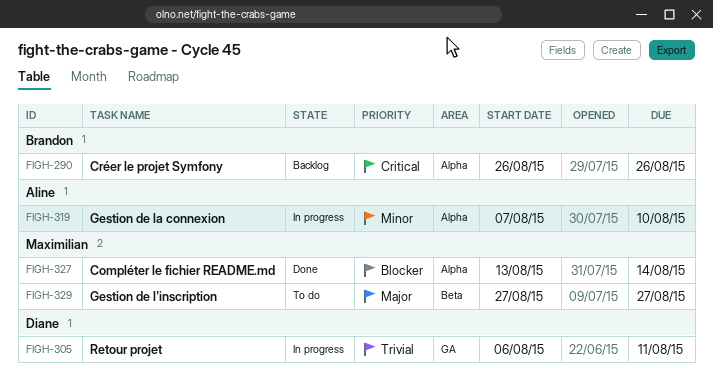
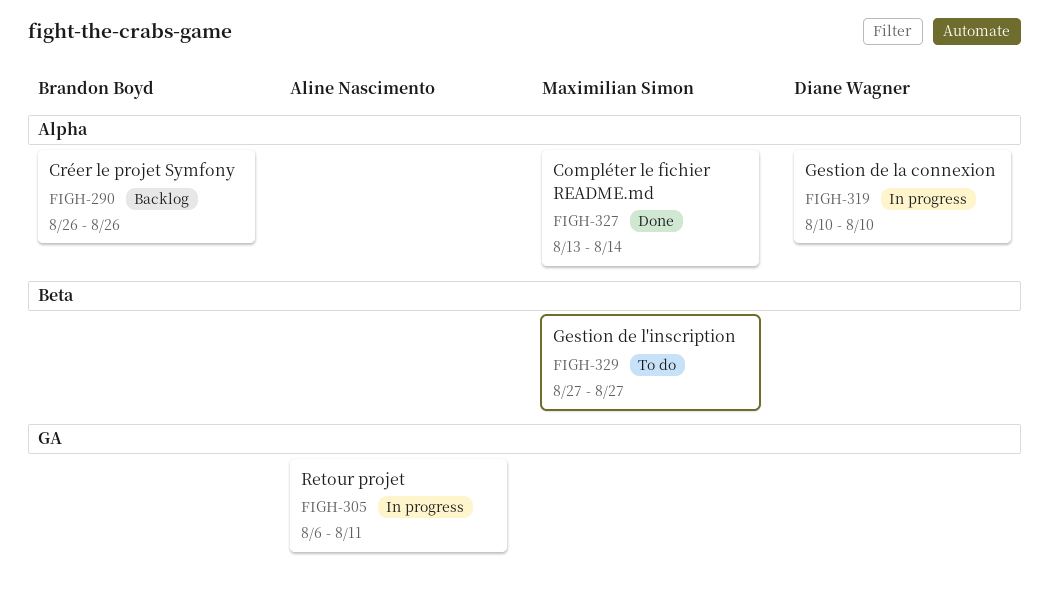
FIGH-305, owner: Diane Wagner -> Aline Nascimento
FIGH-319, owner: Aline Nascimento -> Diane Wagner
FIGH-319, start: Aug 7 -> Aug 10

